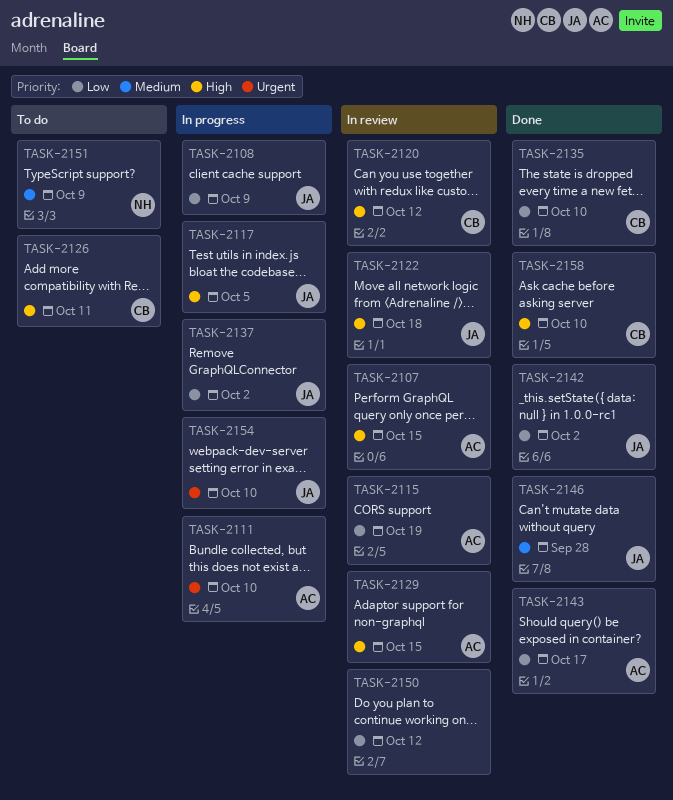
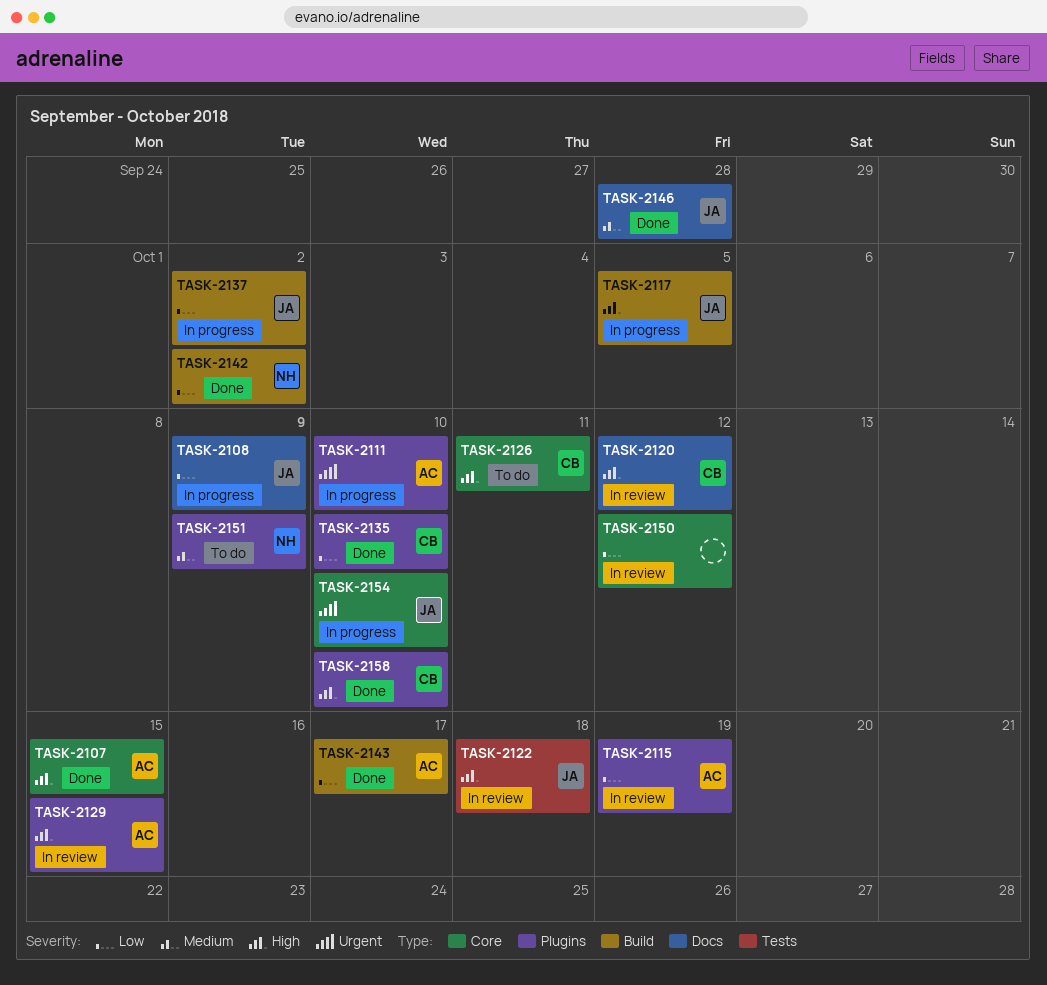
TASK-2107, status: In review -> Done
TASK-2142, owner: JA -> NH

